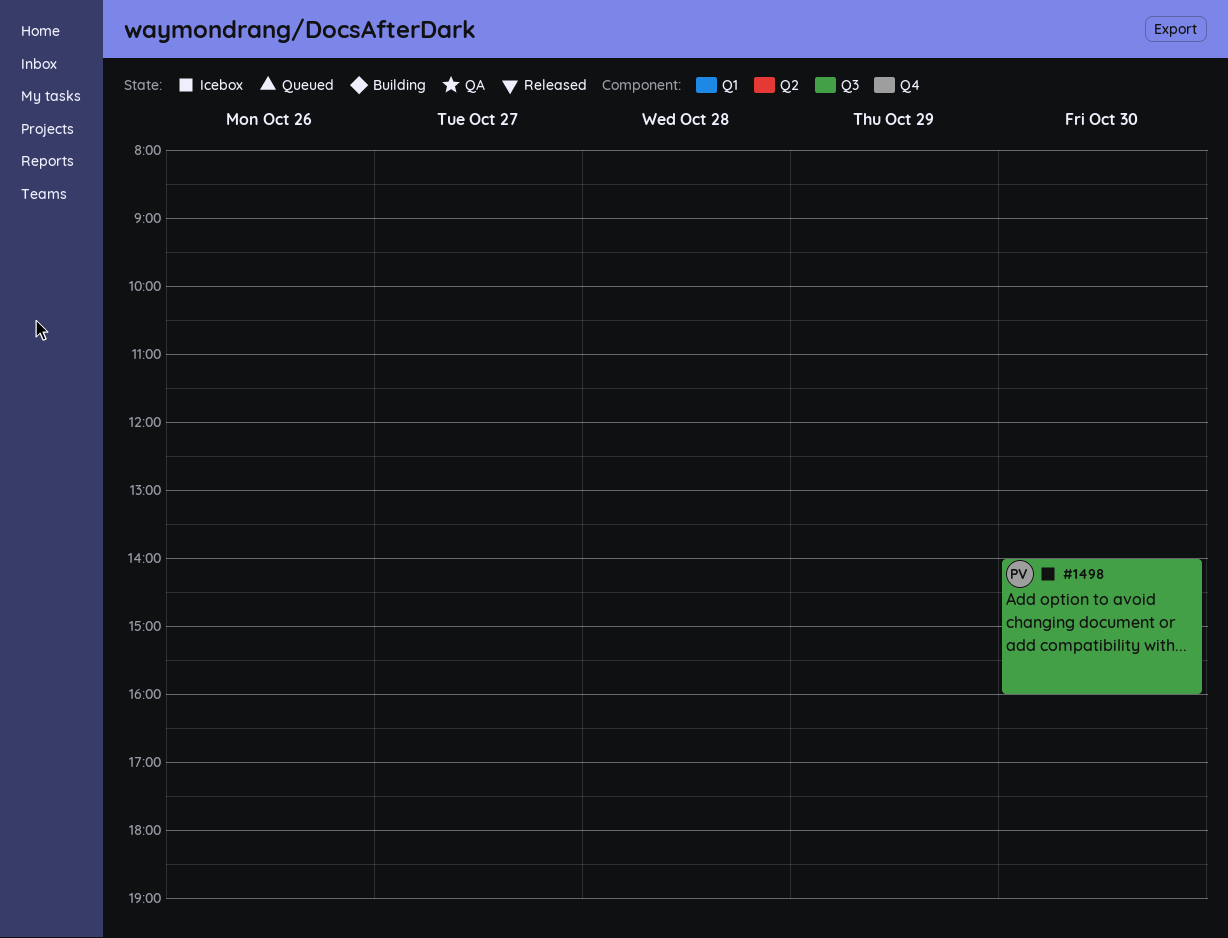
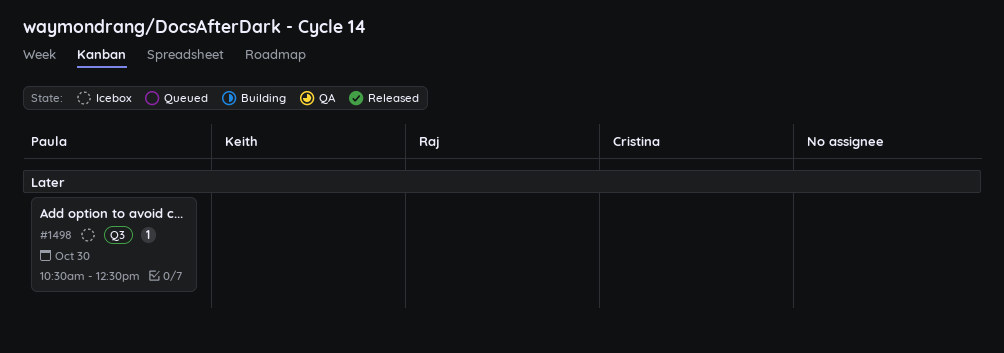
#1498, begins: 14:00 -> 10:30
#1498, ends: 16:00 -> 12:30

